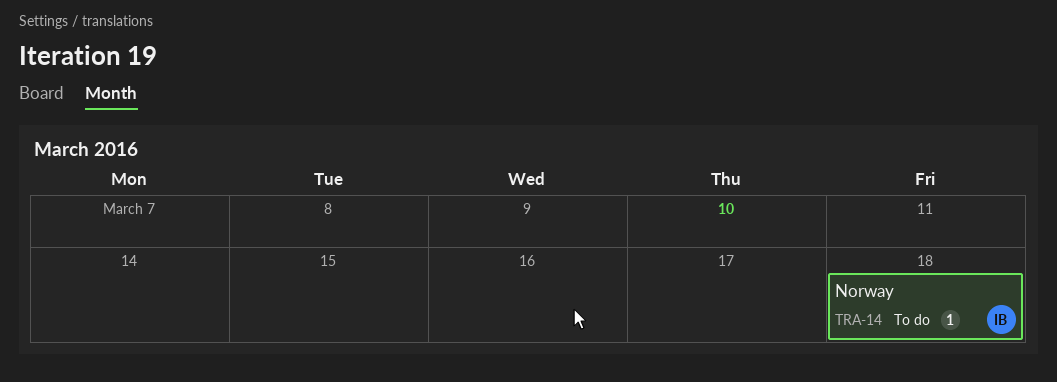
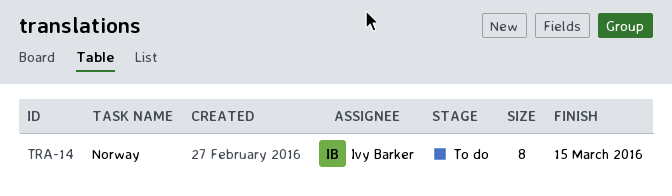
TRA-14, estimate: 1 -> 8
TRA-14, due: Mar 18 -> Mar 15

